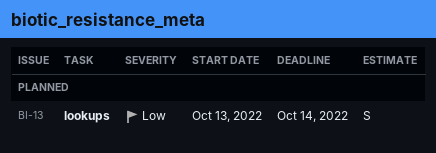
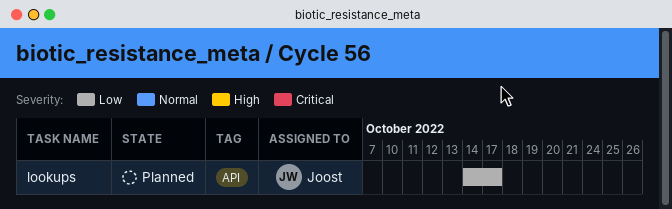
lookups, start: Oct 13 -> Oct 14
lookups, due: Oct 14 -> Oct 17

